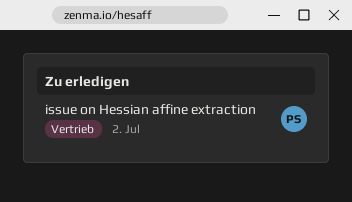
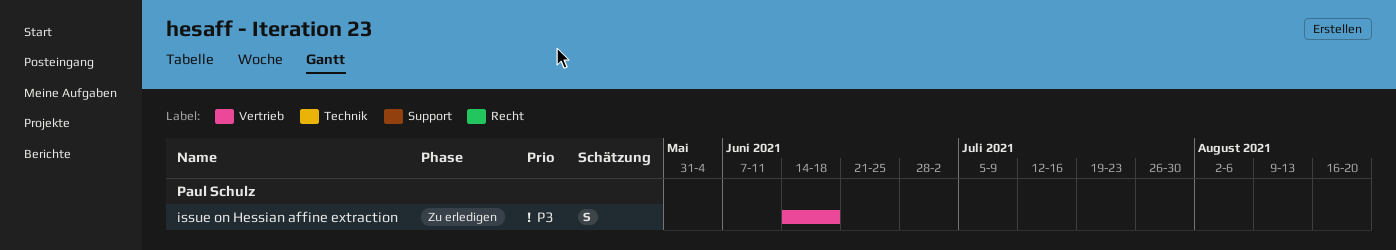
issue on Hessian affine extraction, due: Jul 2 -> Jun 18

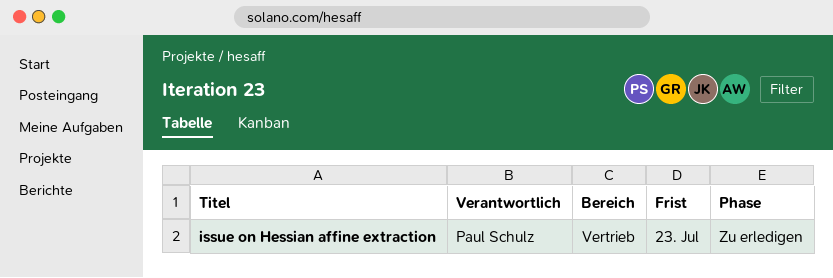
issue on Hessian affine extraction, due: Jun 18 -> Jul 23

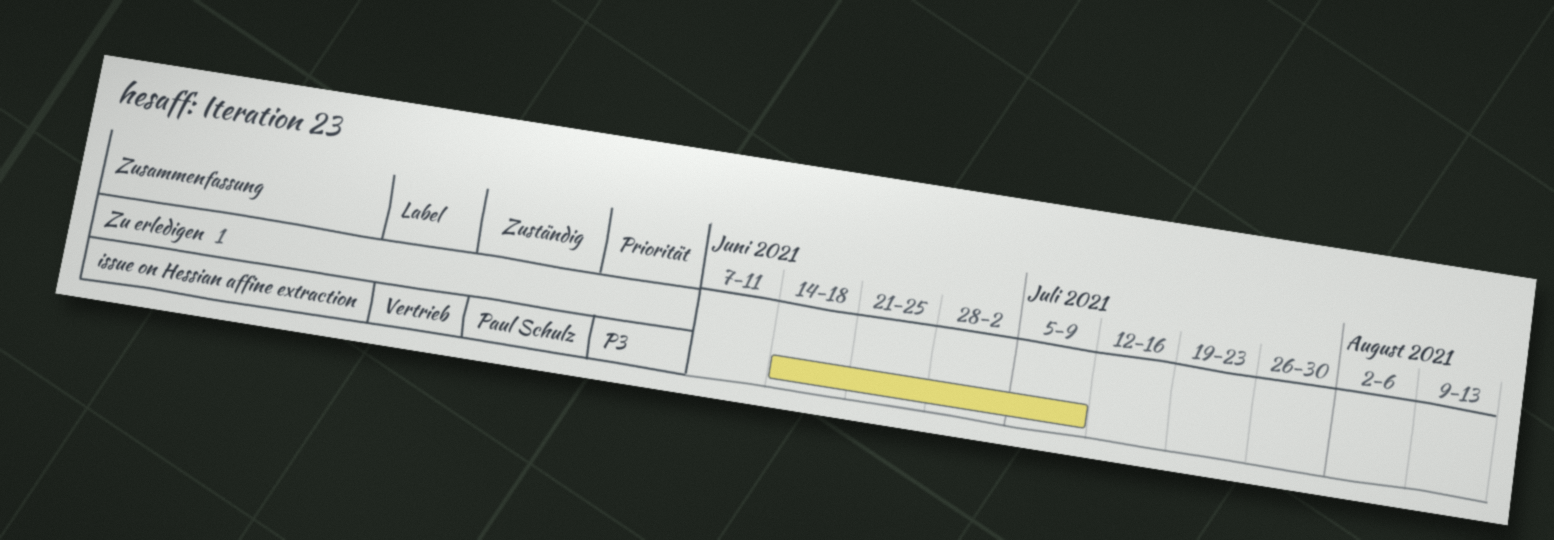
issue on Hessian affine extraction, due: Jul 23 -> Jul 9

